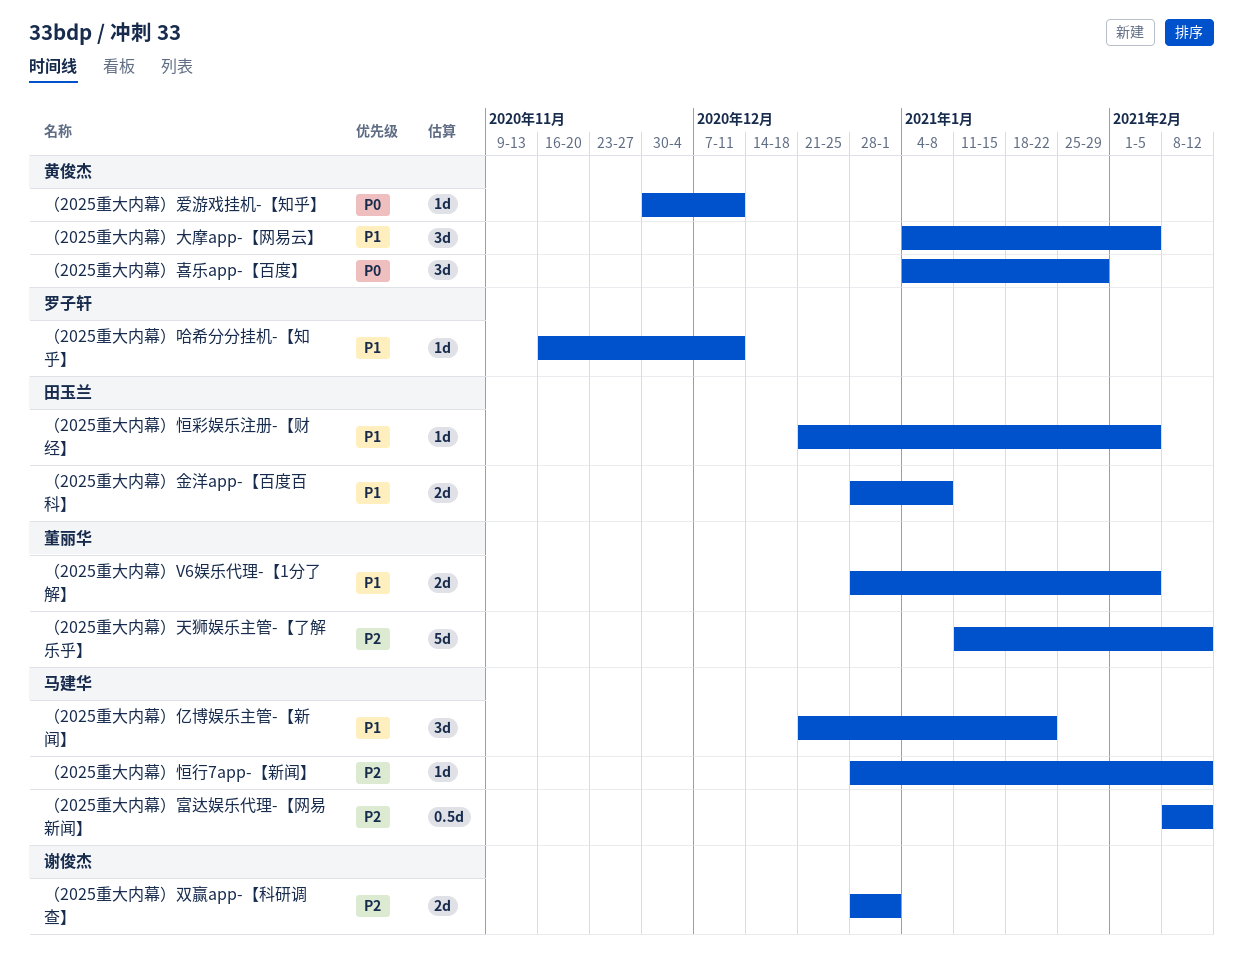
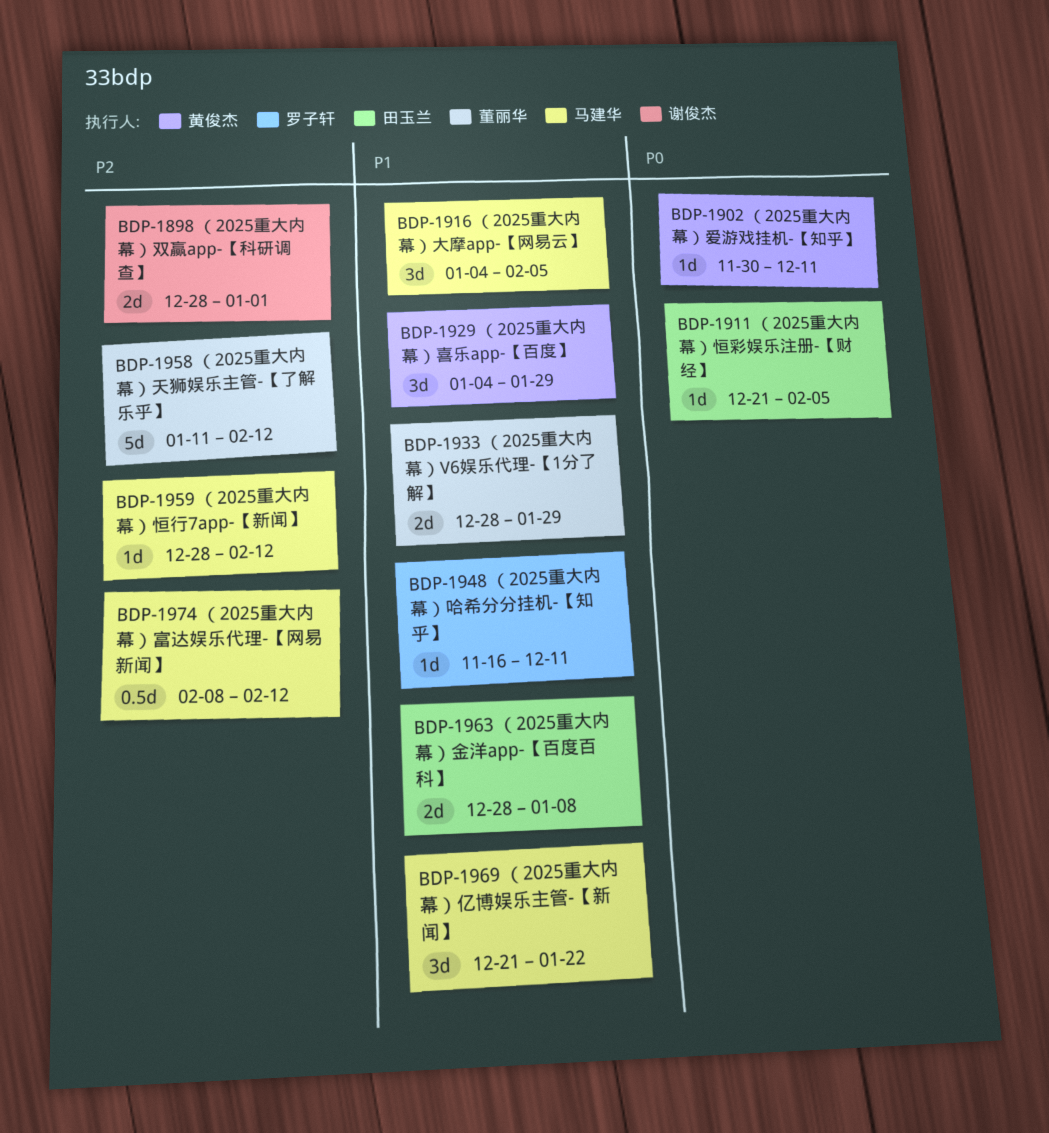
（2025重大内幕）V6娱乐代理-【1分了解】, due: Feb 5 -> Jan 29
（2025重大内幕）喜乐app-【百度】, priority: P0 -> P1
（2025重大内幕）大摩app-【网易云】, owner: 黄俊杰 -> 马建华
（2025重大内幕）恒彩娱乐注册-【财经】, priority: P1 -> P0

